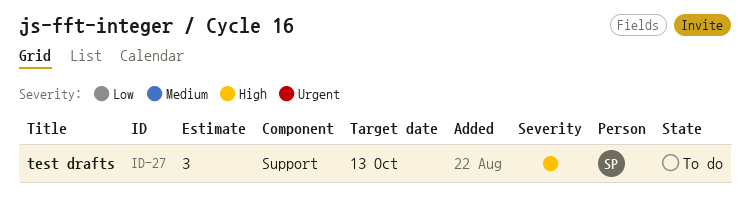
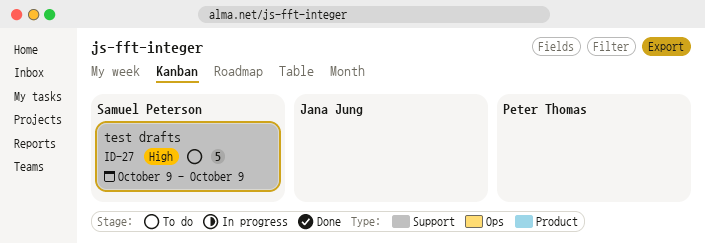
ID-27, estimate: 3 -> 5
ID-27, due: Oct 13 -> Oct 9

